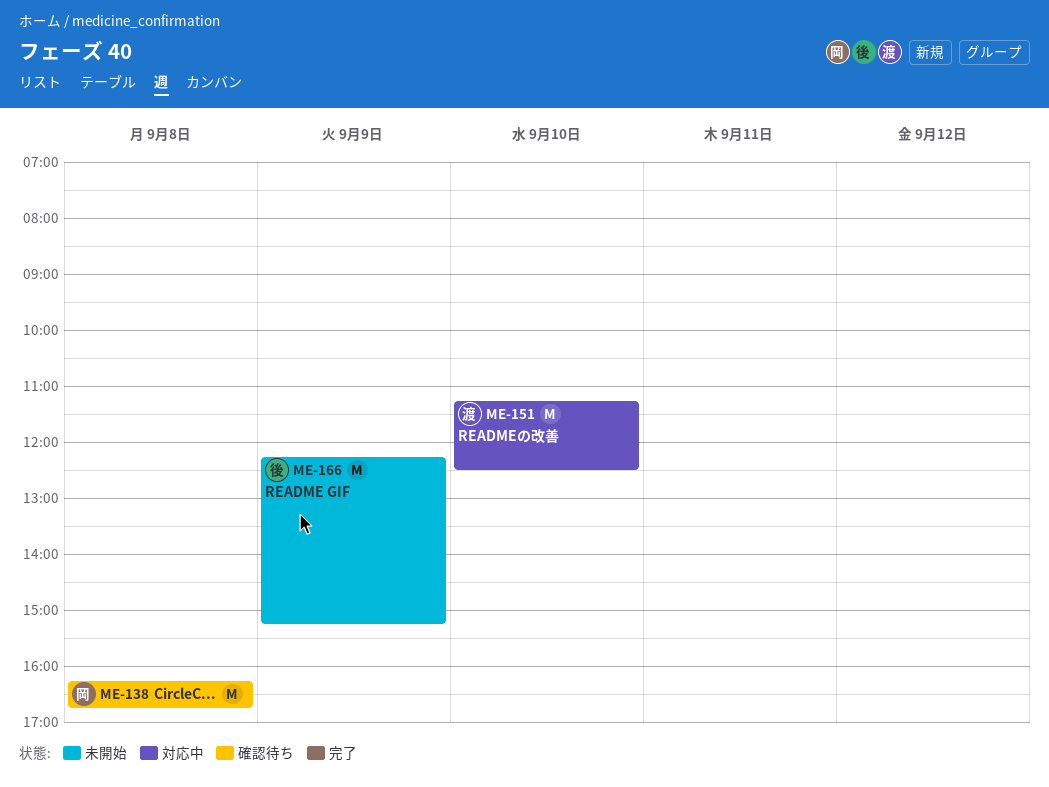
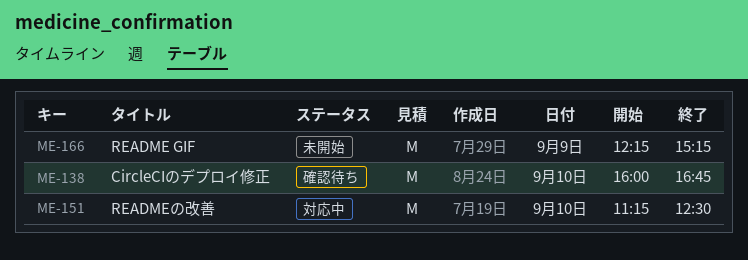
ME-138, day: Sep 8 -> Sep 10
ME-138, begins: 16:15 -> 16:00

